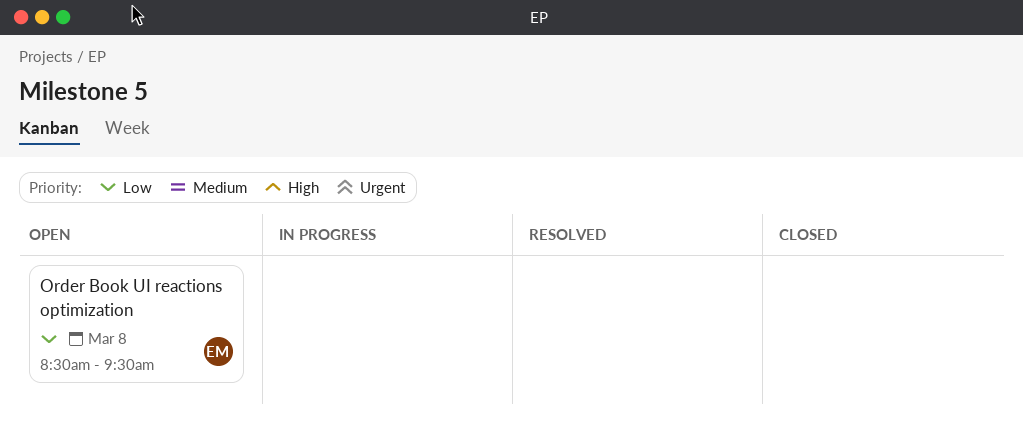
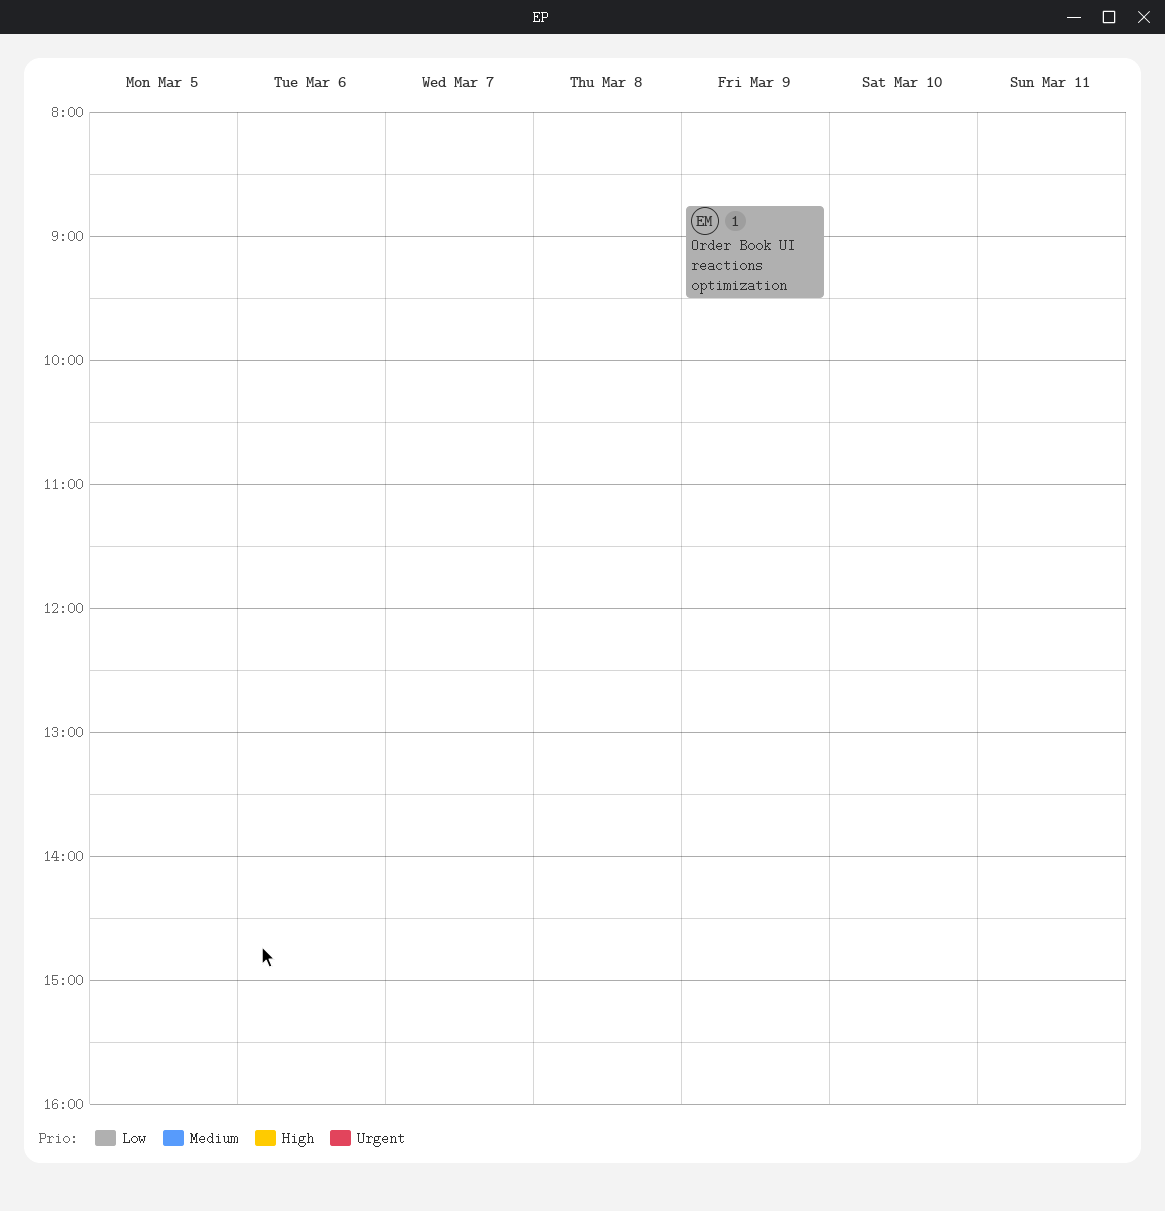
Order Book UI reactions optimization, day: Mar 8 -> Mar 9
Order Book UI reactions optimization, begins: 08:30 -> 08:45

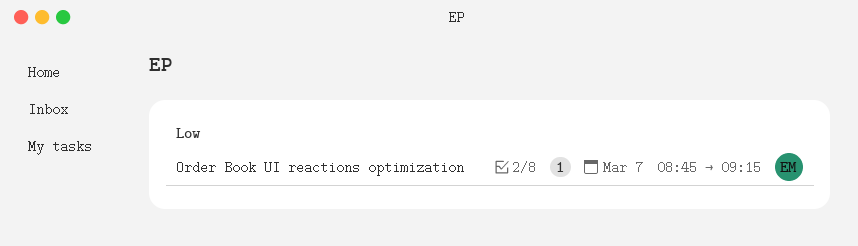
Order Book UI reactions optimization, day: Mar 9 -> Mar 7
Order Book UI reactions optimization, ends: 09:30 -> 09:15

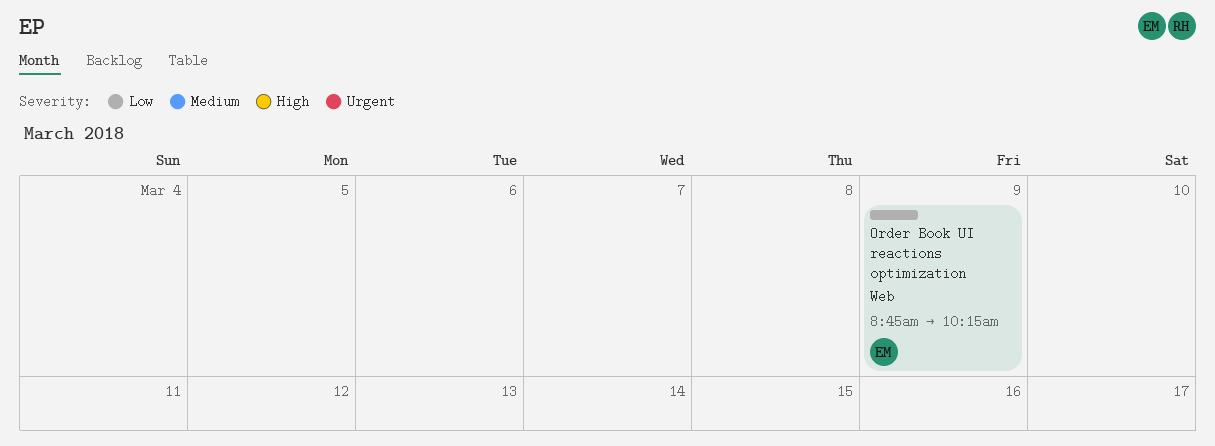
Order Book UI reactions optimization, day: Mar 7 -> Mar 9
Order Book UI reactions optimization, ends: 09:15 -> 10:15

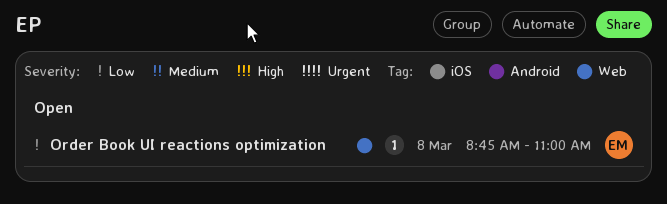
Order Book UI reactions optimization, day: Mar 9 -> Mar 8
Order Book UI reactions optimization, ends: 10:15 -> 11:00

